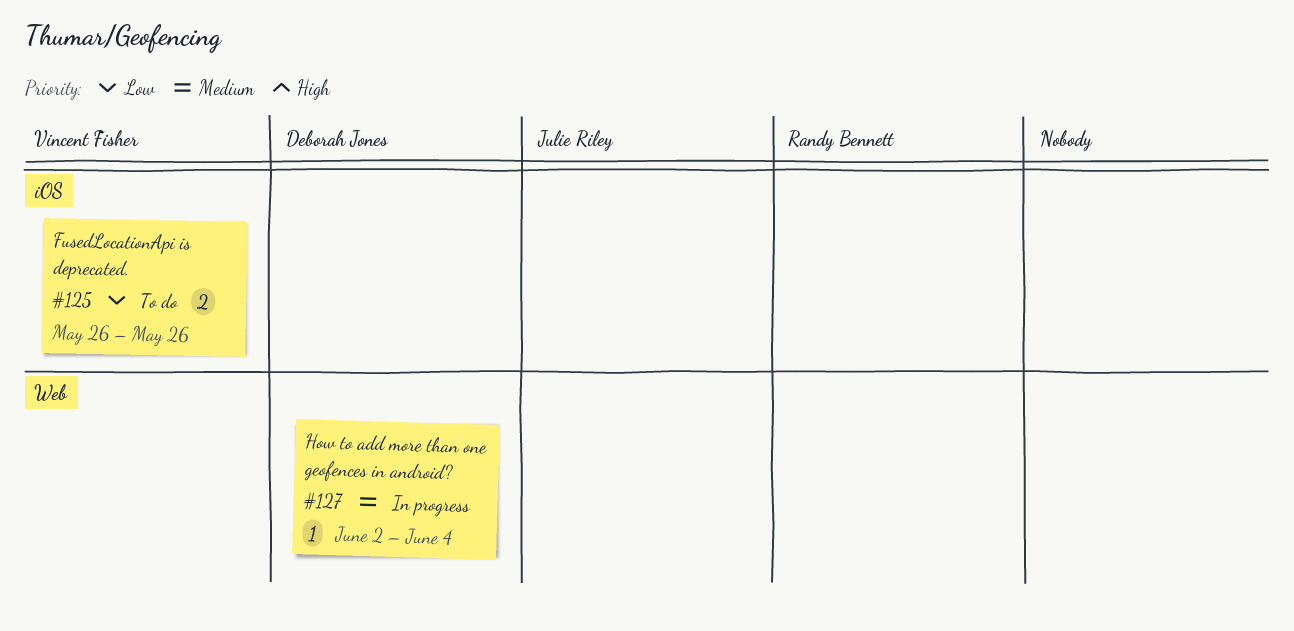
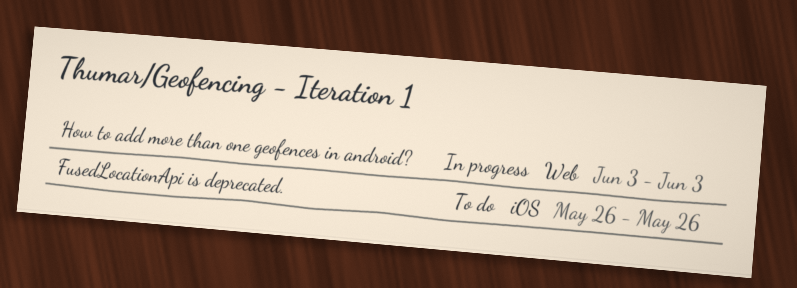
How to add more than one geofences in android?, start: Jun 2 -> Jun 3
How to add more than one geofences in android?, due: Jun 4 -> Jun 3

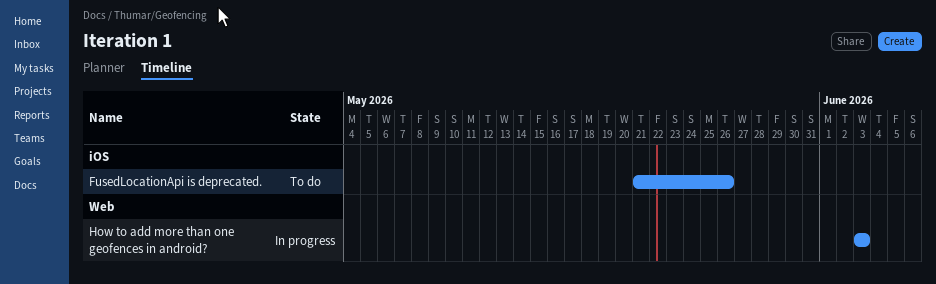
FusedLocationApi is deprecated., start: May 26 -> May 21

